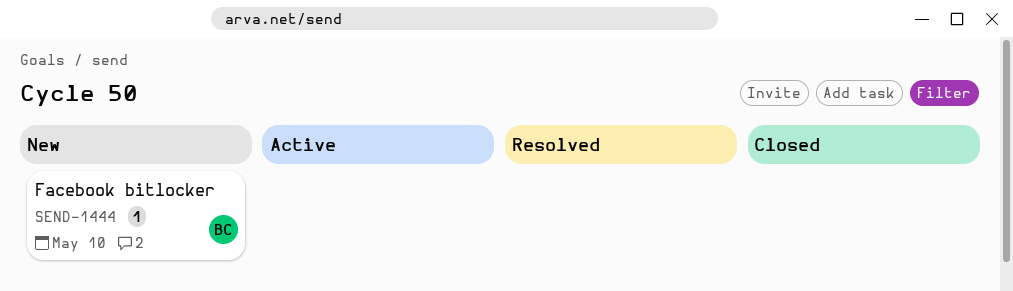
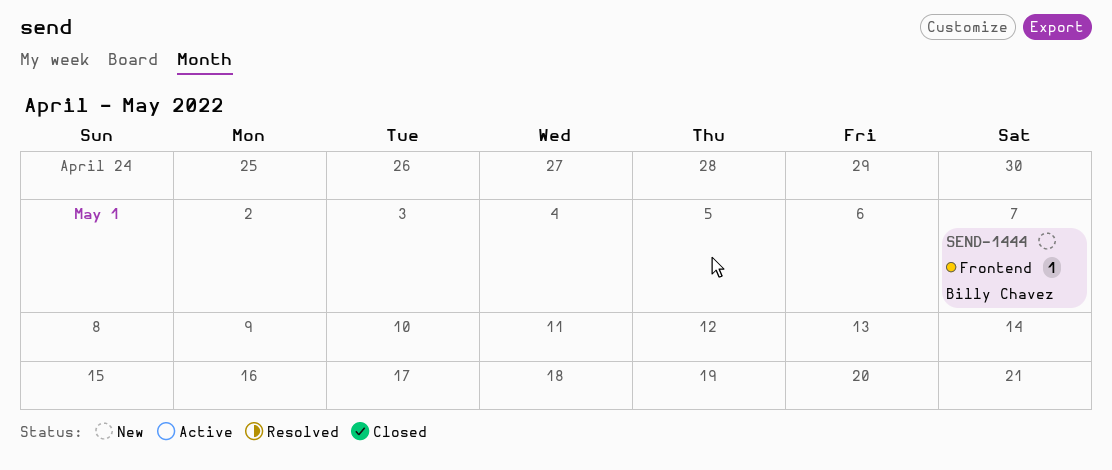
SEND-1444, due: May 10 -> May 7

